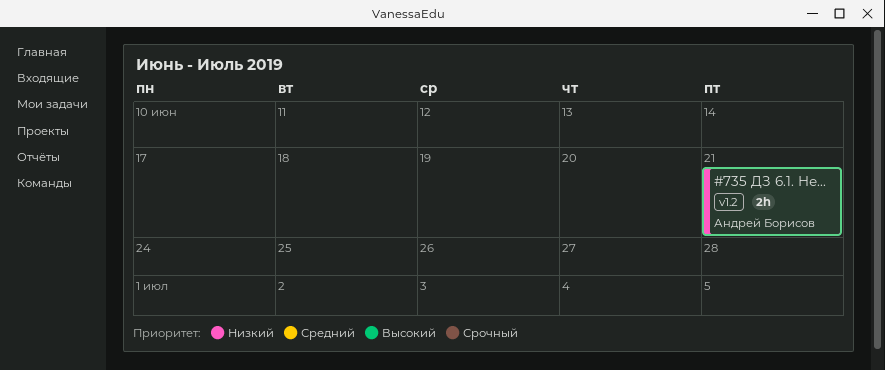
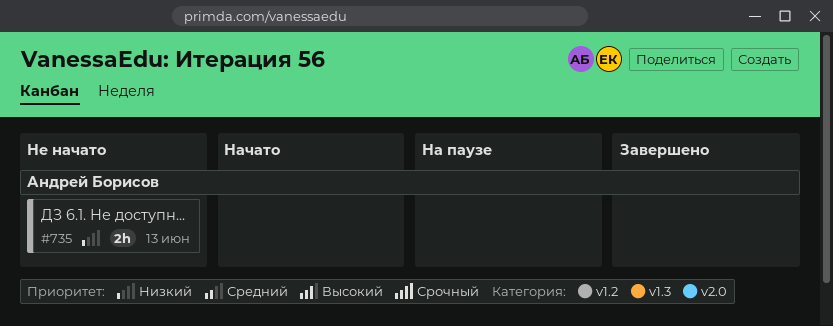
#735, due: Jun 21 -> Jun 13

